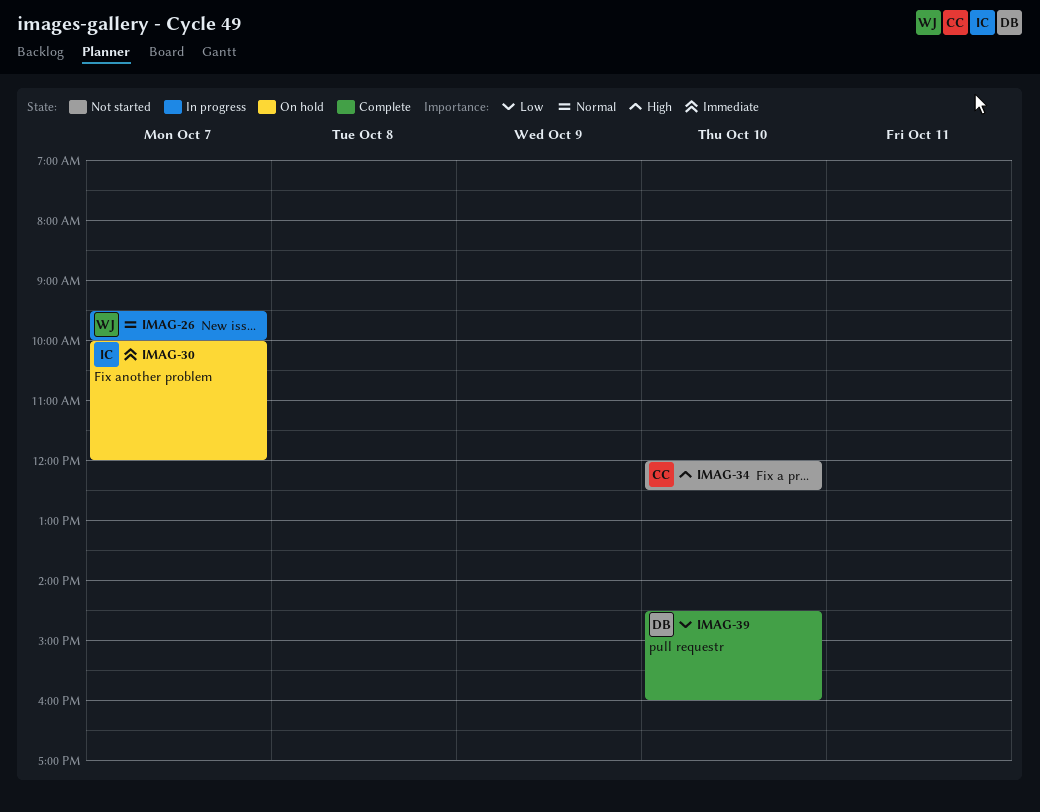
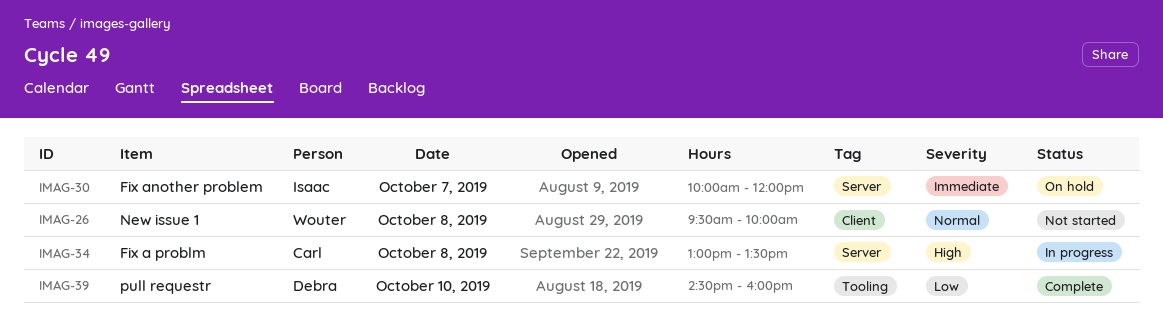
IMAG-26, status: In progress -> Not started
IMAG-26, day: Oct 7 -> Oct 8
IMAG-34, status: Not started -> In progress
IMAG-34, day: Oct 10 -> Oct 8
IMAG-34, begins: 12:00 -> 13:00
IMAG-34, ends: 12:30 -> 13:30

